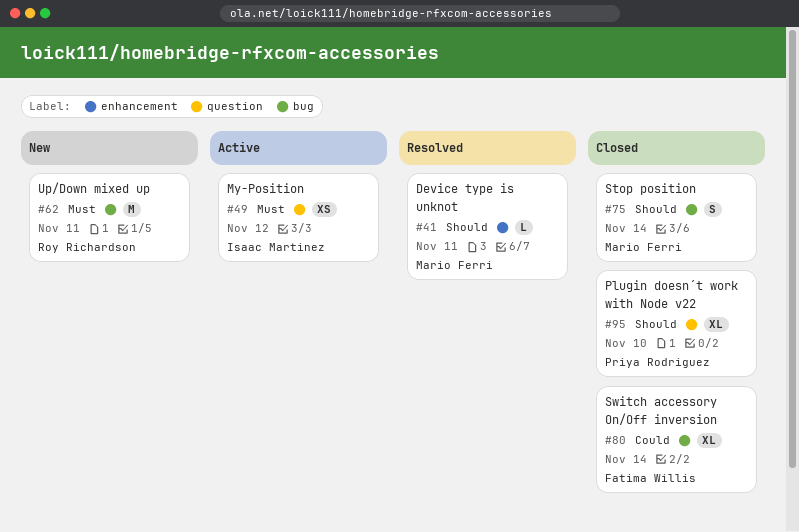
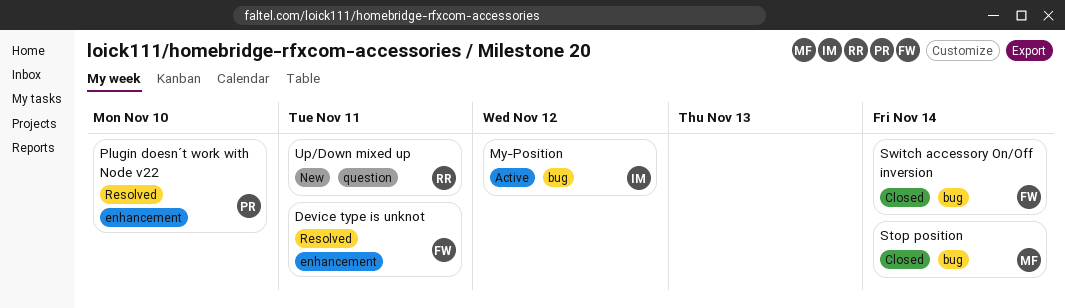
Device type is unknot, owner: Mario Ferri -> Fatima Willis
My-Position, label: question -> bug
Plugin doesn´t work with Node v22, status: Closed -> Resolved
Plugin doesn´t work with Node v22, label: question -> enhancement
Up/Down mixed up, label: bug -> question

